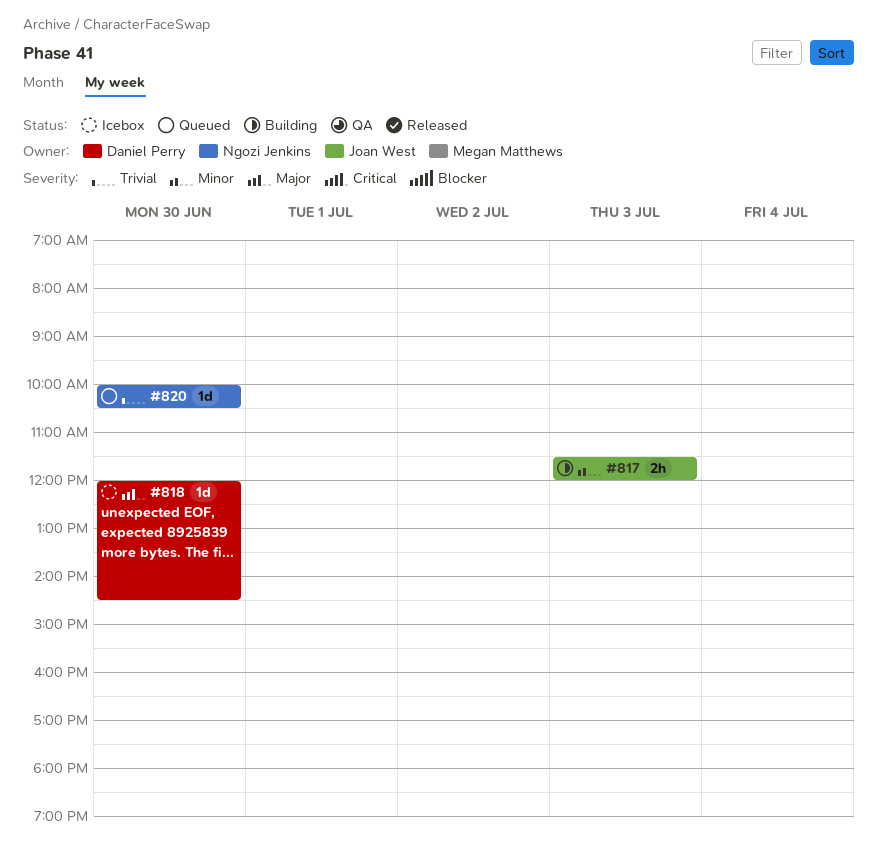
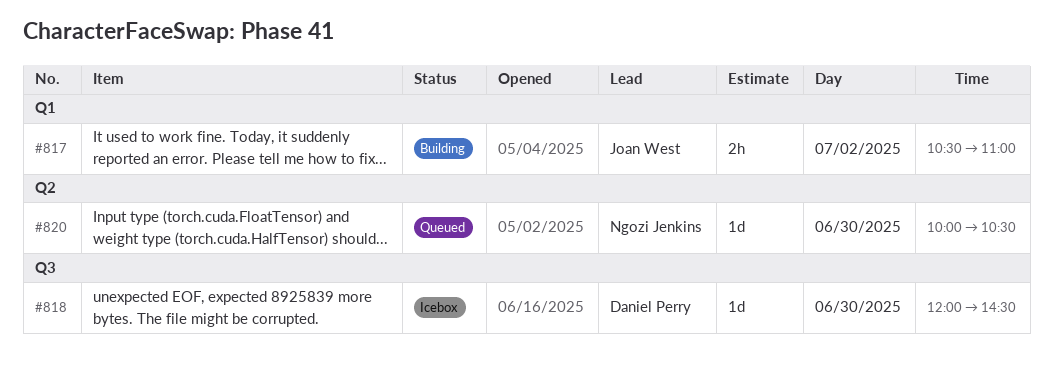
#817, day: Jul 3 -> Jul 2
#817, begins: 11:30 -> 10:30
#817, ends: 12:00 -> 11:00

